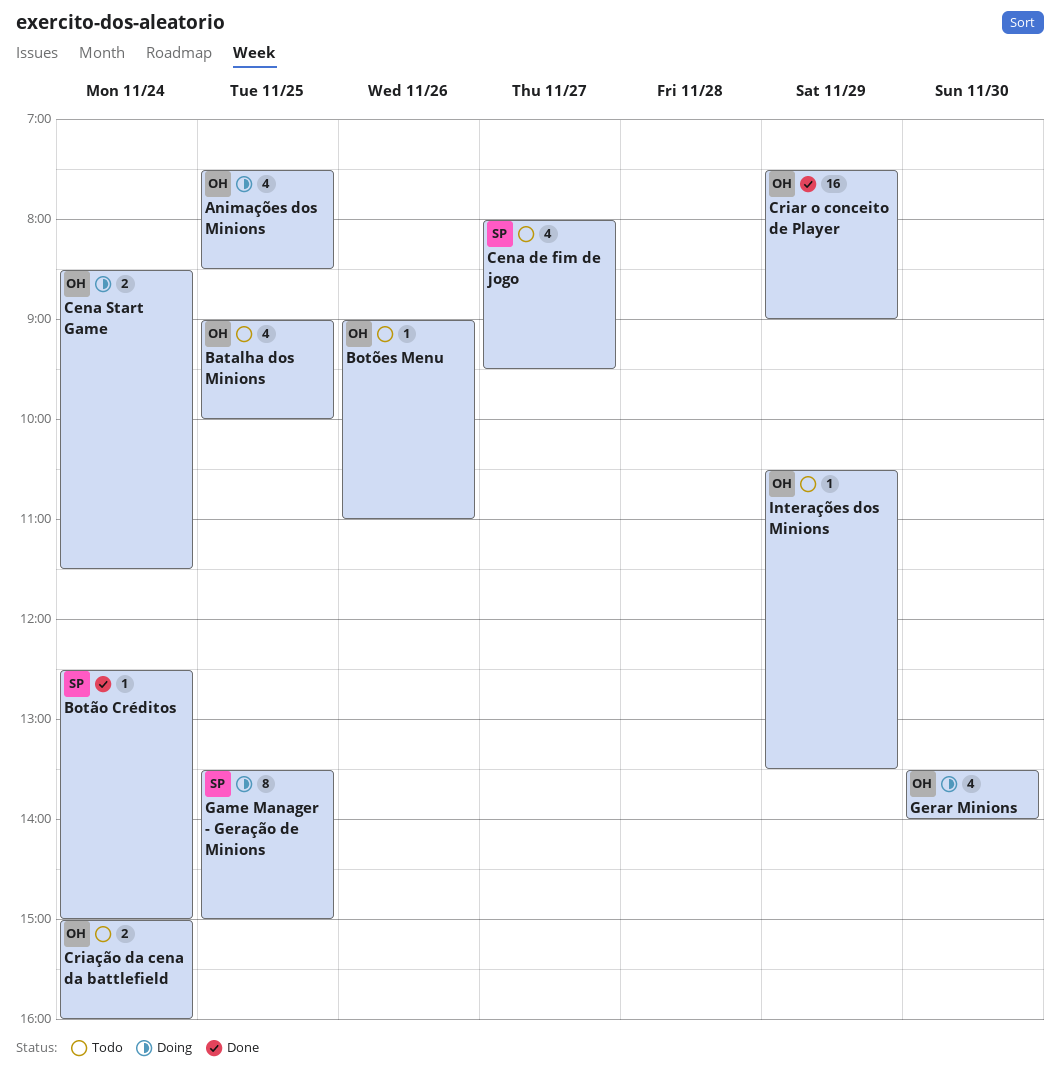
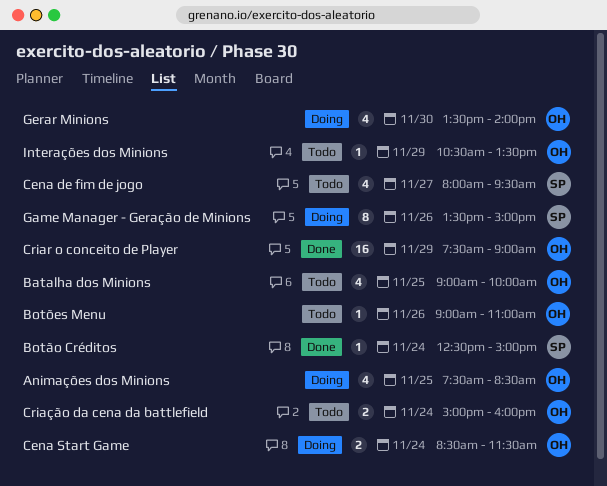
Game Manager - Geração de Minions, day: Nov 25 -> Nov 26

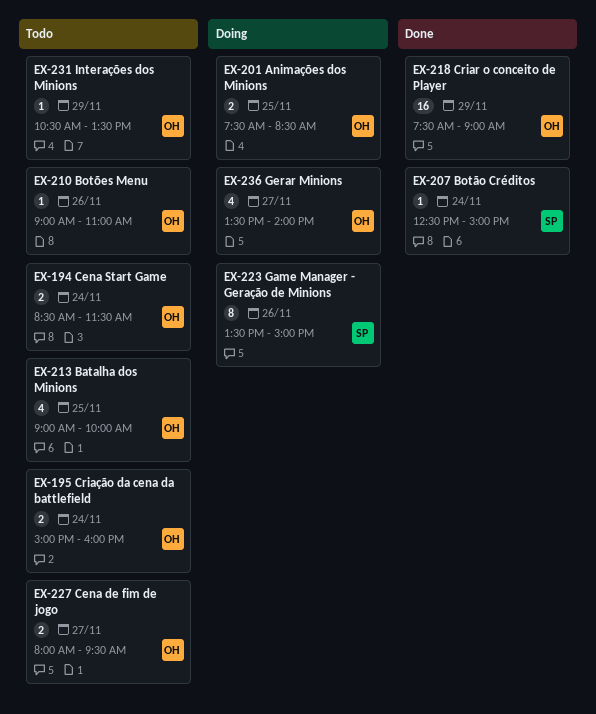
Animações dos Minions, estimate: 4 -> 2
Cena de fim de jogo, owner: SP -> OH
Cena de fim de jogo, estimate: 4 -> 2
Cena Start Game, status: Doing -> Todo
Gerar Minions, day: Nov 30 -> Nov 27

